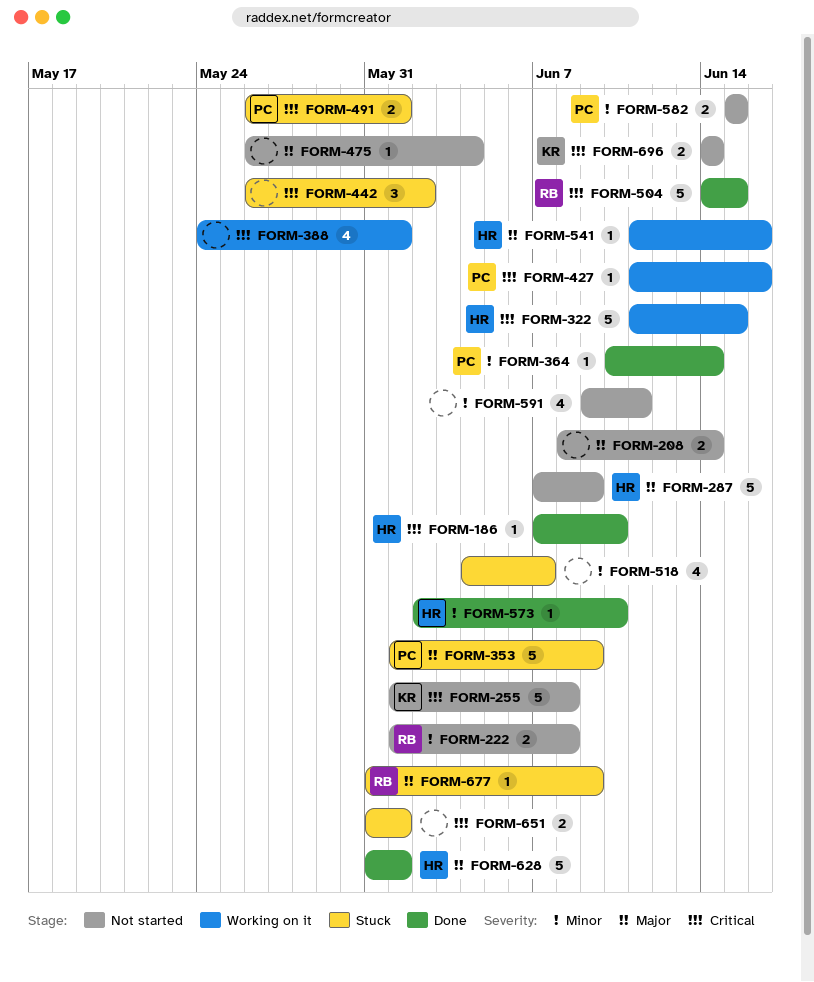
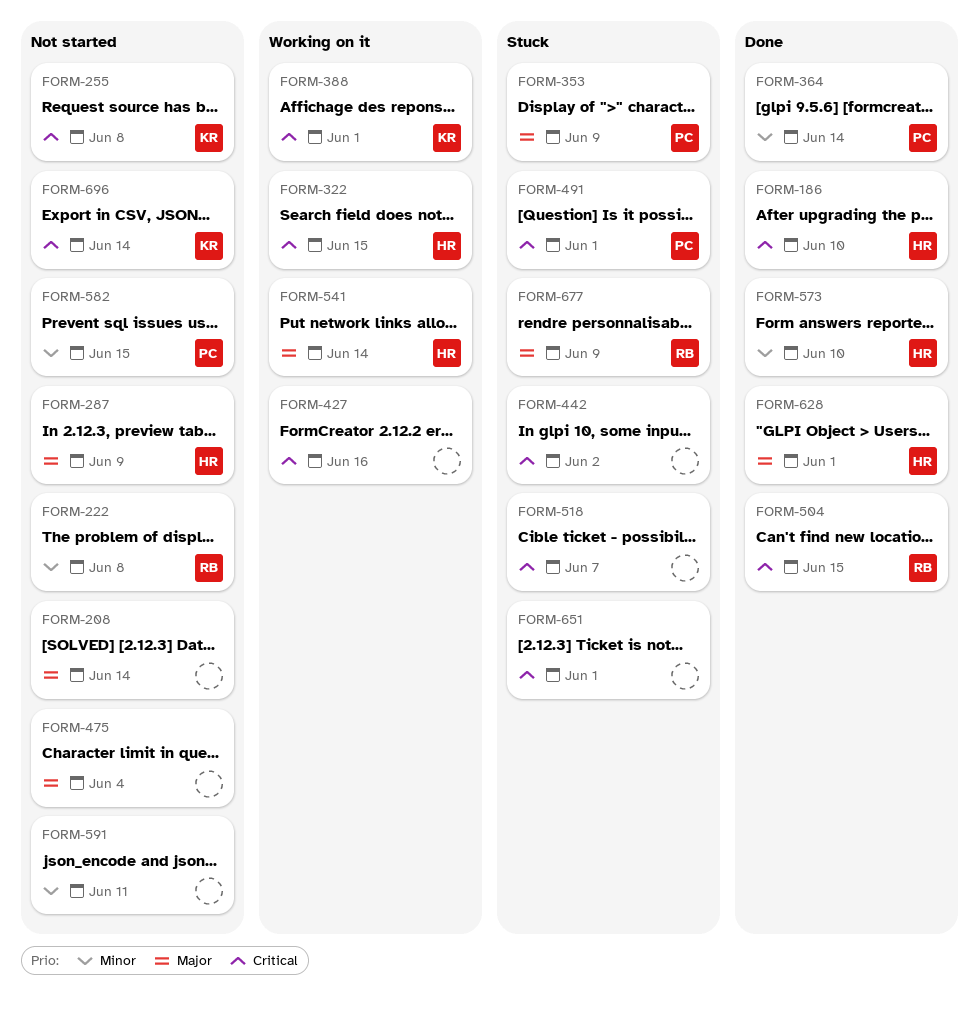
FORM-388, owner: none -> KR
FORM-427, owner: PC -> none
FORM-518, priority: Minor -> Critical
FORM-541, due: Jun 16 -> Jun 14

